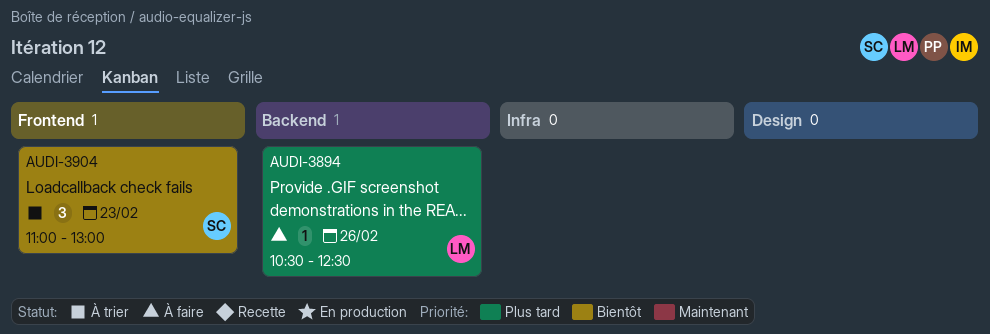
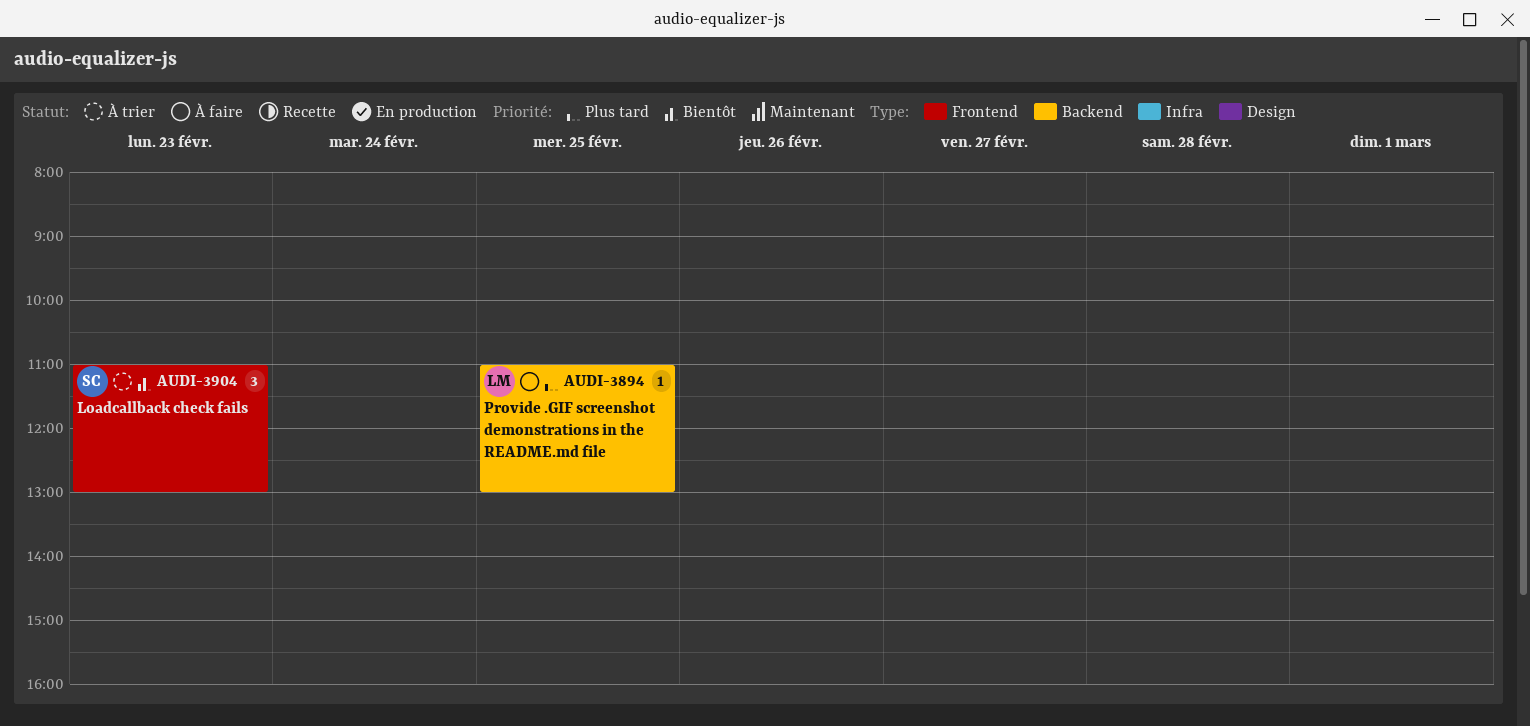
AUDI-3894, day: Feb 26 -> Feb 25
AUDI-3894, begins: 10:30 -> 11:00
AUDI-3894, ends: 12:30 -> 13:00

